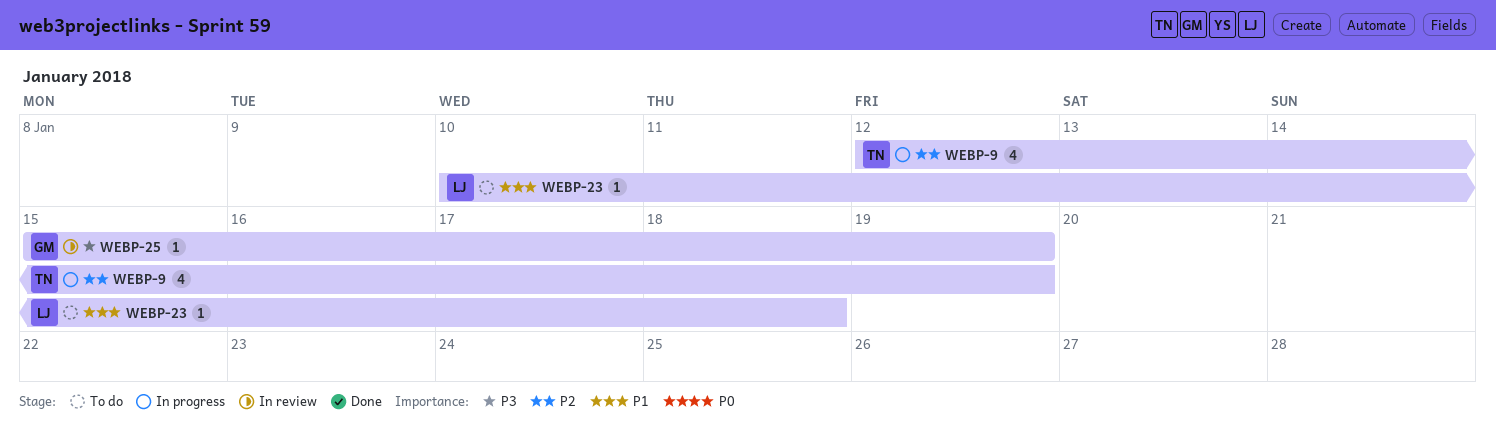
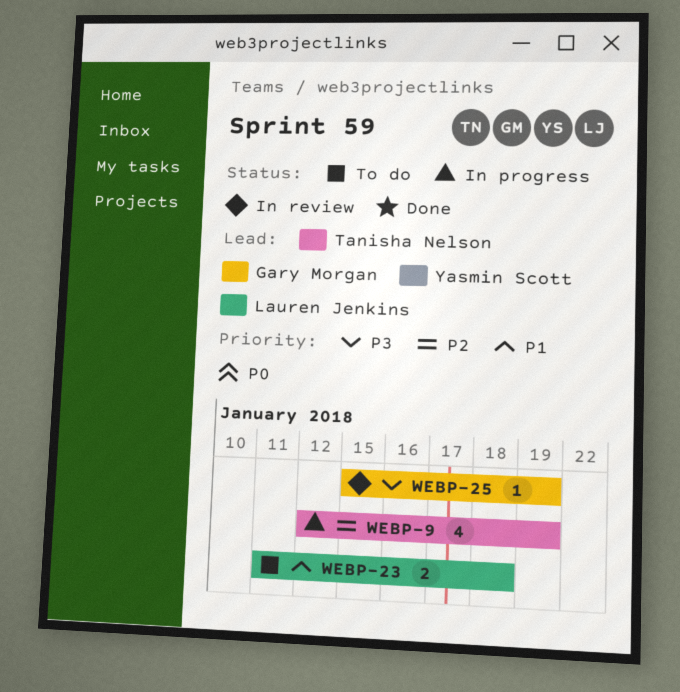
WEBP-23, estimate: 1 -> 2
WEBP-23, start: Jan 10 -> Jan 11

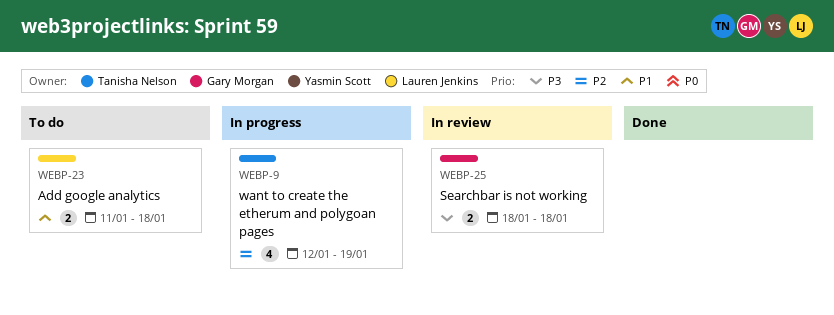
WEBP-25, estimate: 1 -> 2
WEBP-25, start: Jan 15 -> Jan 18
WEBP-25, due: Jan 19 -> Jan 18

